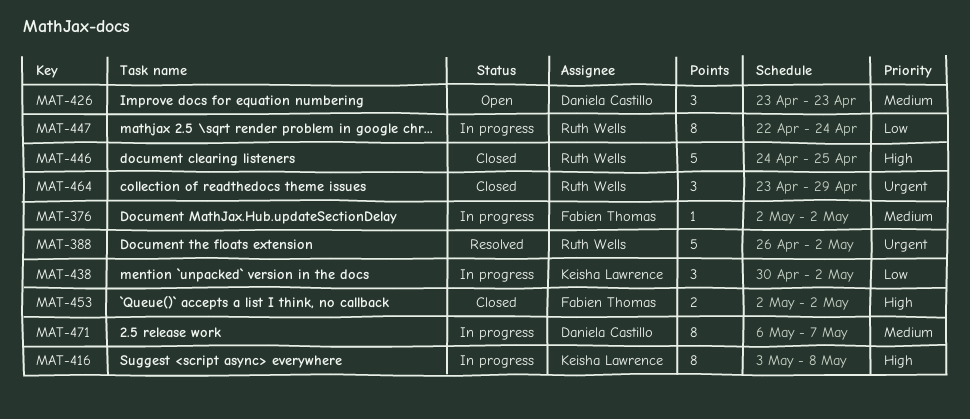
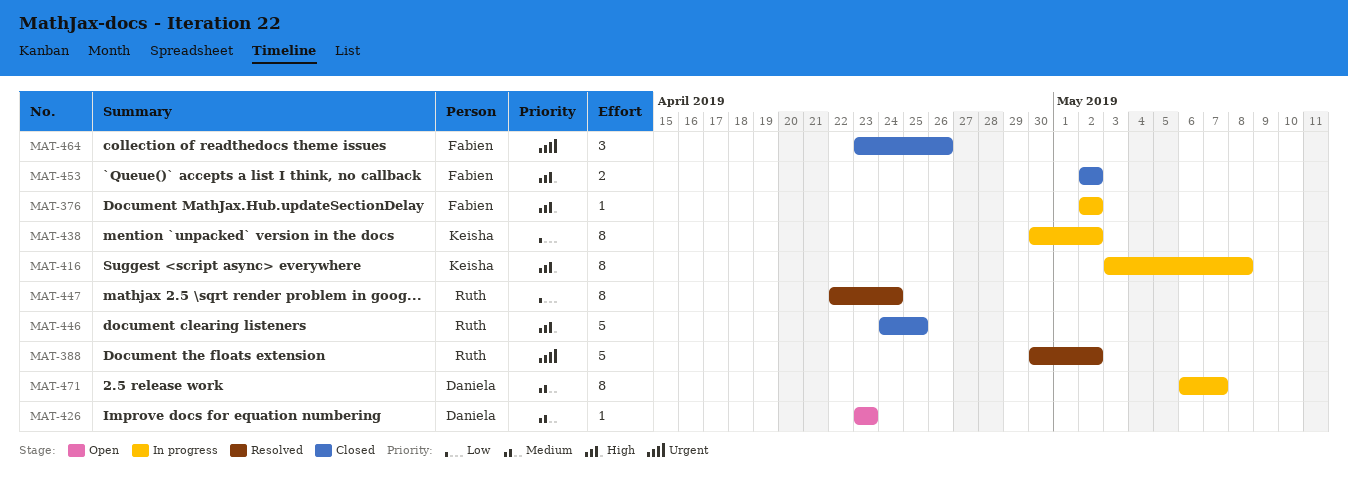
MAT-376, priority: Medium -> High
MAT-388, start: Apr 26 -> Apr 30
MAT-426, estimate: 3 -> 1
MAT-438, estimate: 3 -> 8
MAT-447, status: In progress -> Resolved
MAT-464, owner: Ruth Wells -> Fabien Thomas
MAT-464, due: Apr 29 -> Apr 26

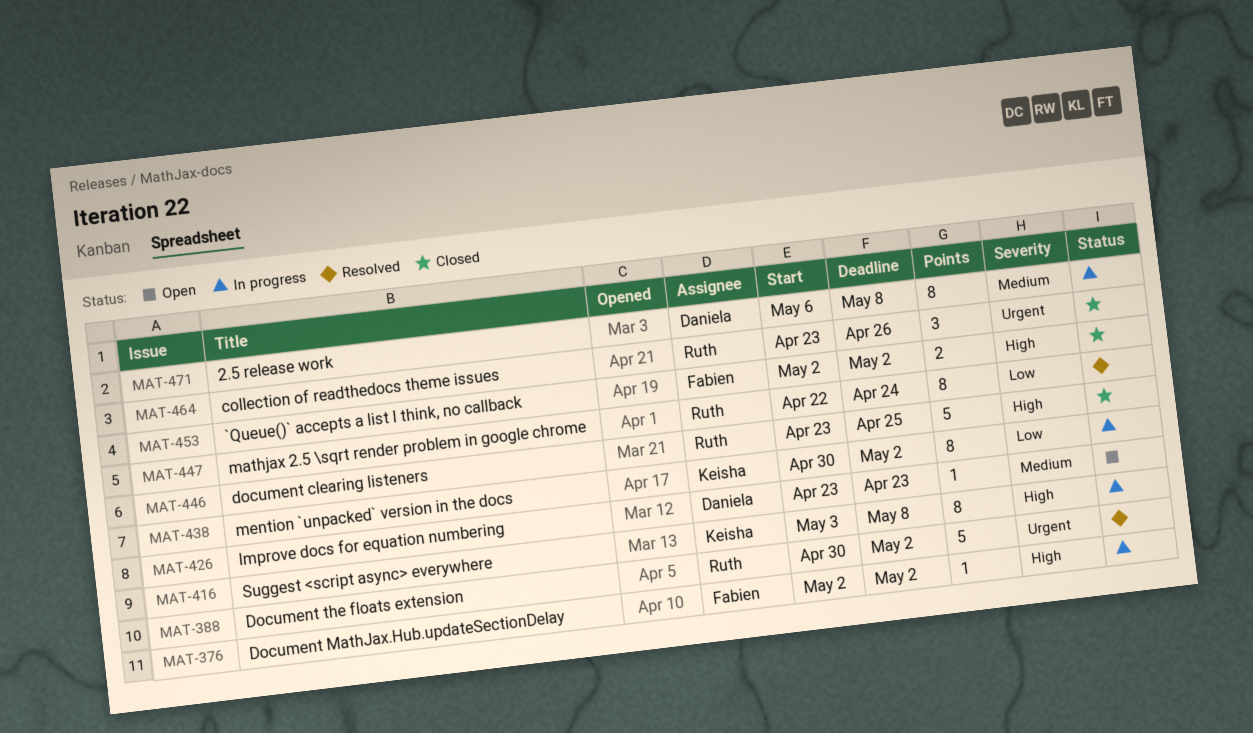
MAT-446, start: Apr 24 -> Apr 23
MAT-464, owner: Fabien -> Ruth
MAT-471, due: May 7 -> May 8

